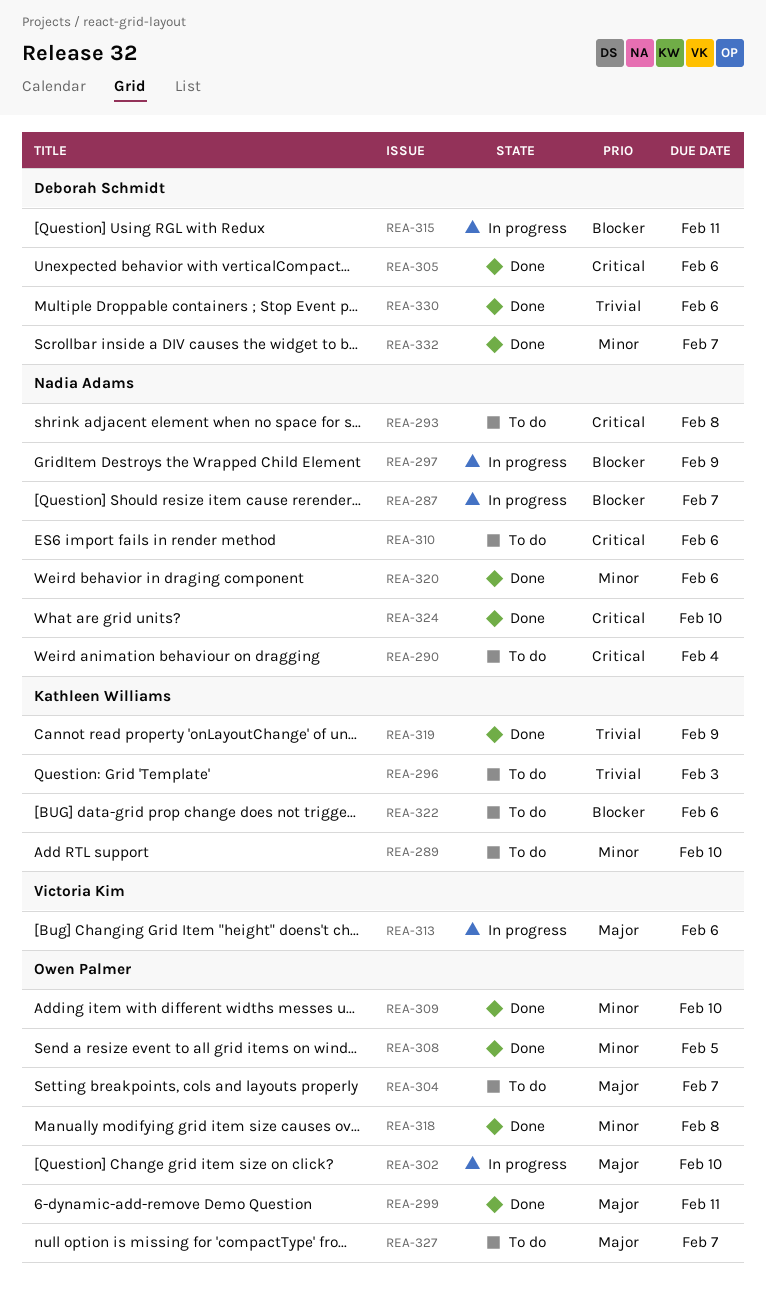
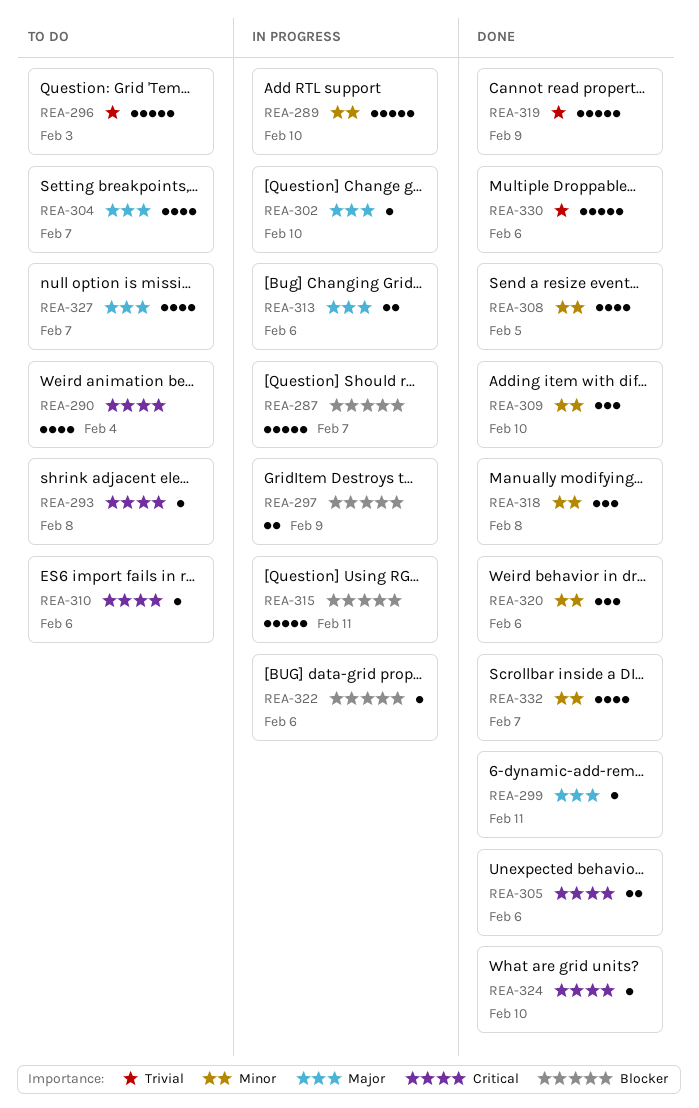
REA-289, status: To do -> In progress
REA-322, status: To do -> In progress

